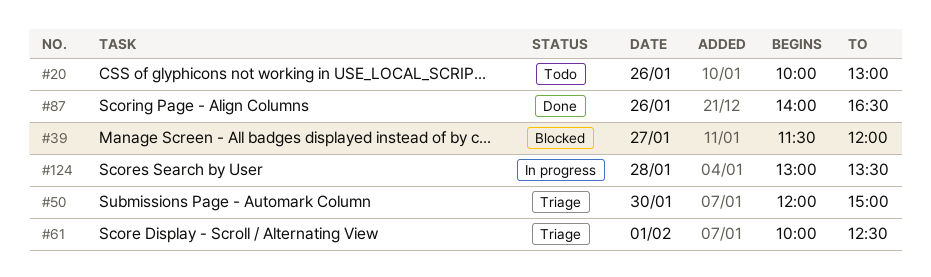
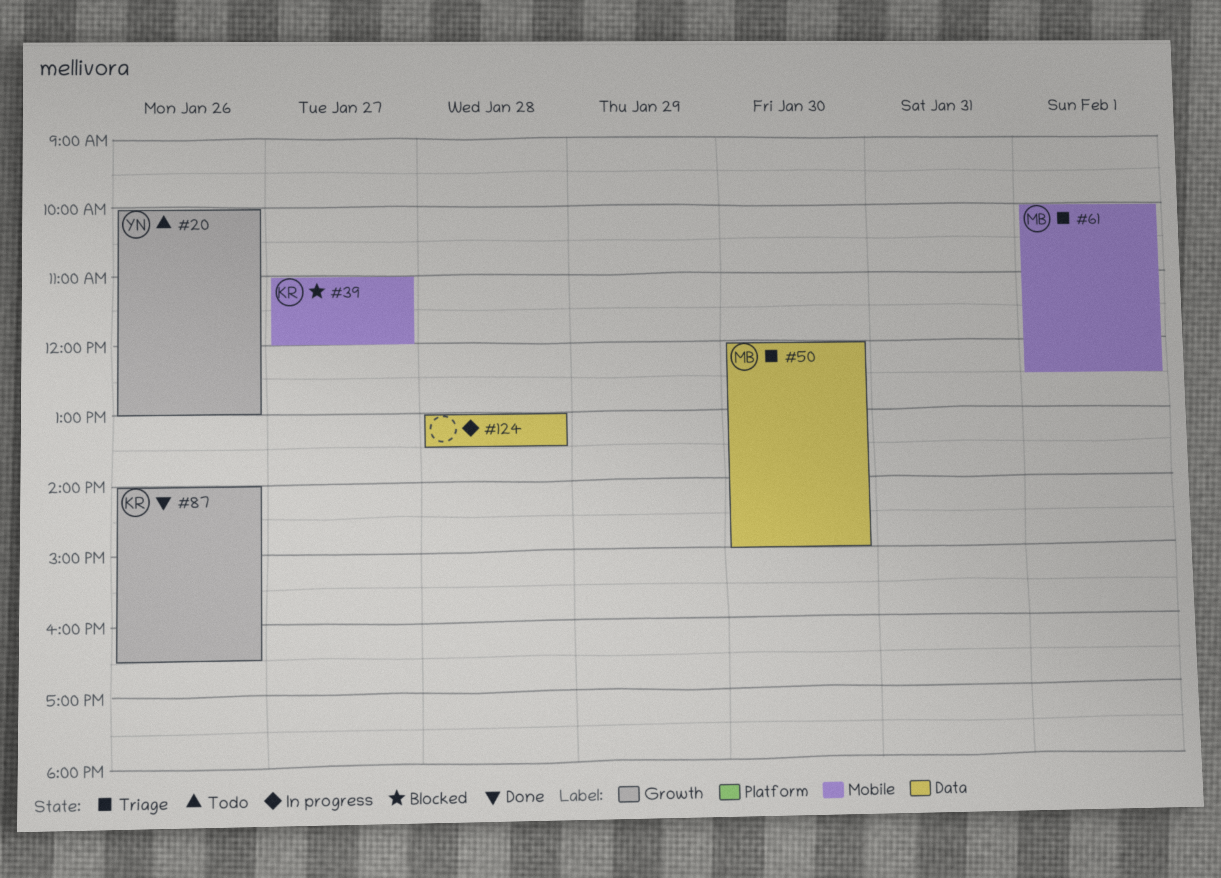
#39, begins: 11:30 -> 11:00

